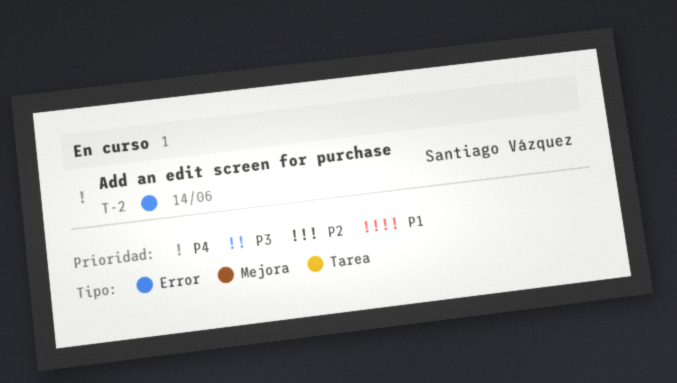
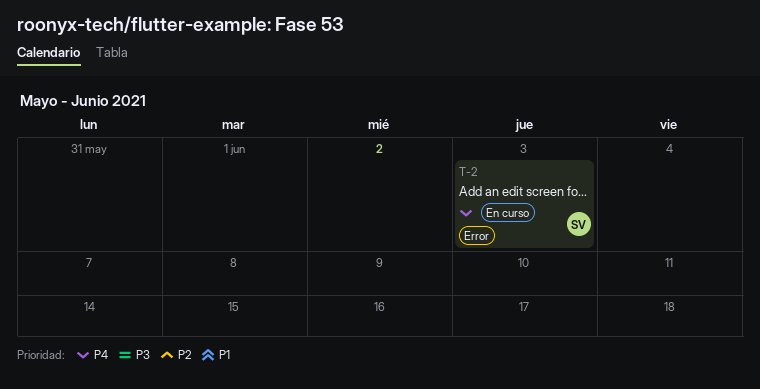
T-2, due: Jun 14 -> Jun 3

